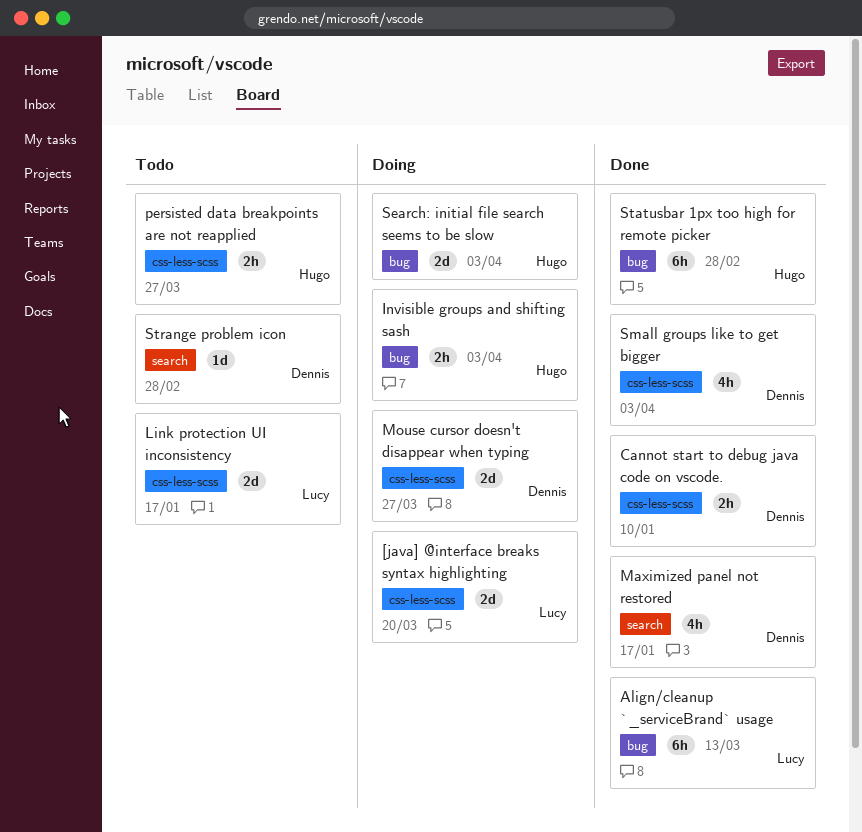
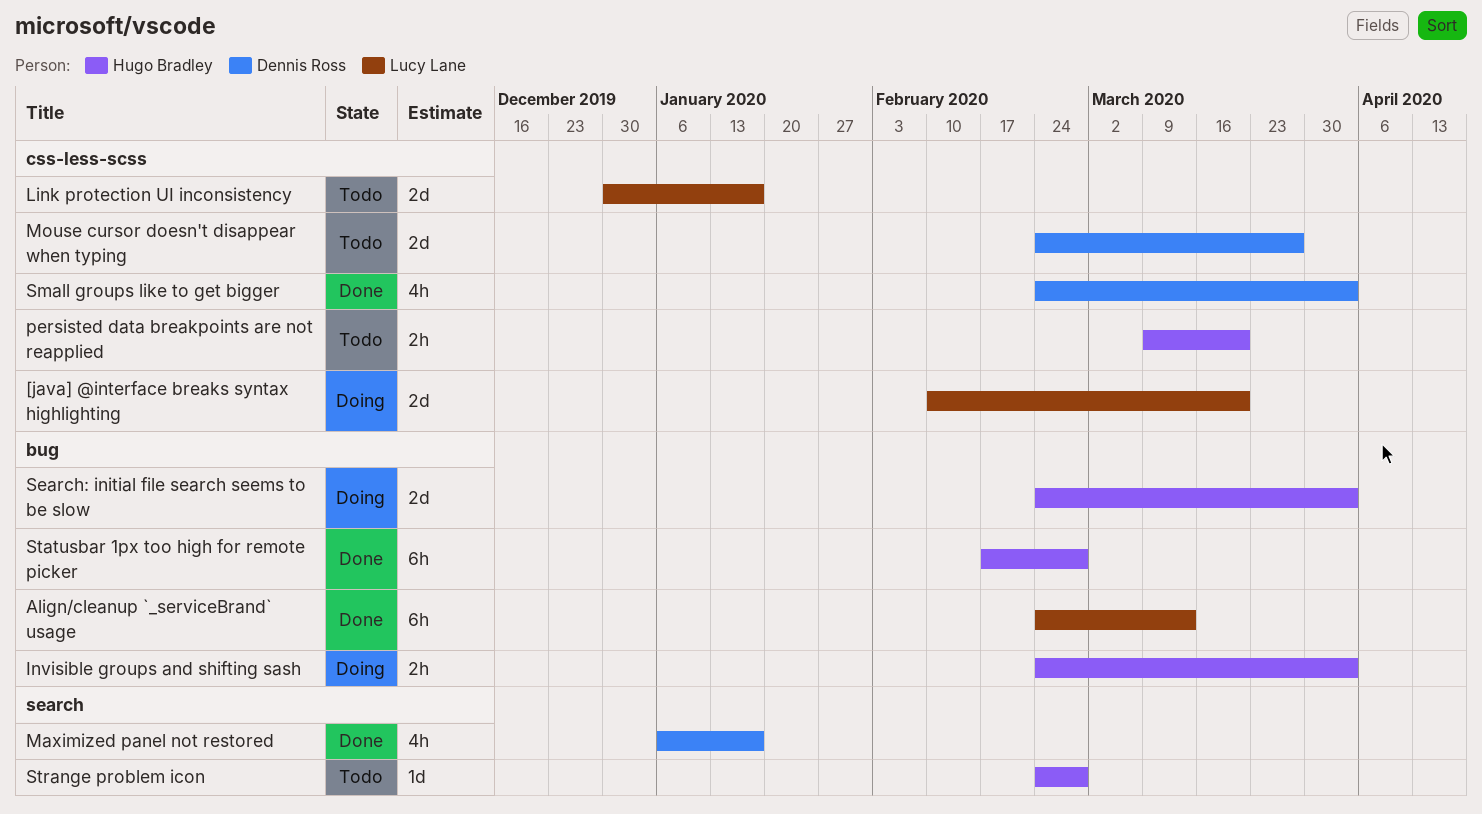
Cannot start to debug java code on vscode.: present -> none
Mouse cursor doesn't disappear when typing, status: Doing -> Todo
persisted data breakpoints are not reapplied, due: Mar 27 -> Mar 20
Strange problem icon, owner: Dennis Ross -> Hugo Bradley

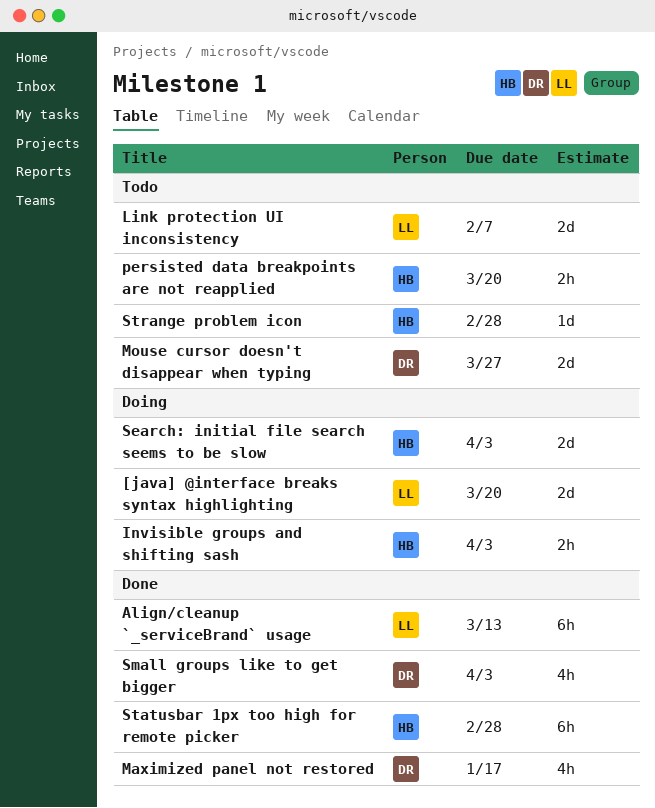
Link protection UI inconsistency, due: Jan 17 -> Feb 7

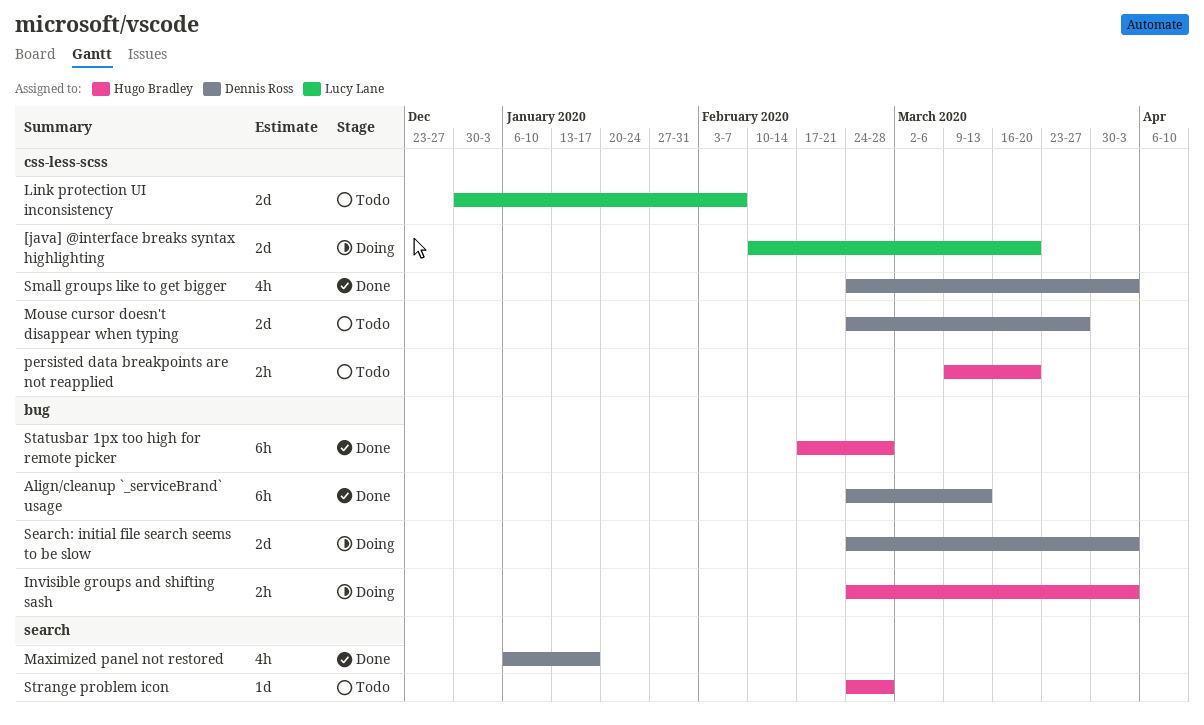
Align/cleanup `_serviceBrand` usage, owner: Lucy Lane -> Dennis Ross
Search: initial file search seems to be slow, owner: Hugo Bradley -> Dennis Ross

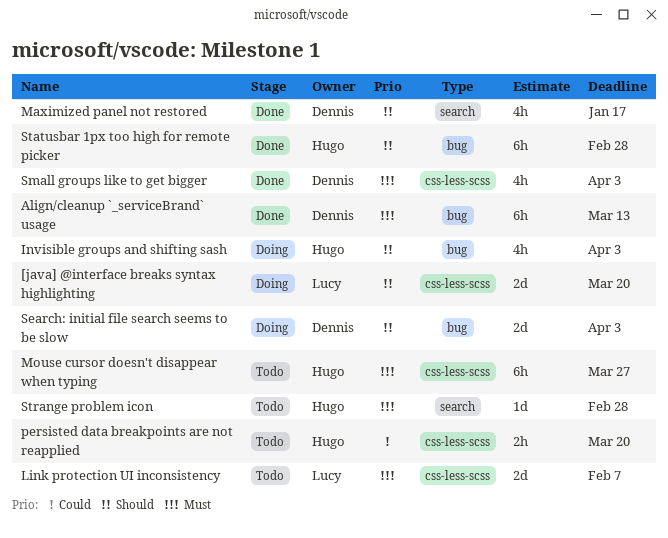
Invisible groups and shifting sash, estimate: 2h -> 4h
Mouse cursor doesn't disappear when typing, owner: Dennis Ross -> Hugo Bradley
Mouse cursor doesn't disappear when typing, estimate: 2d -> 6h

